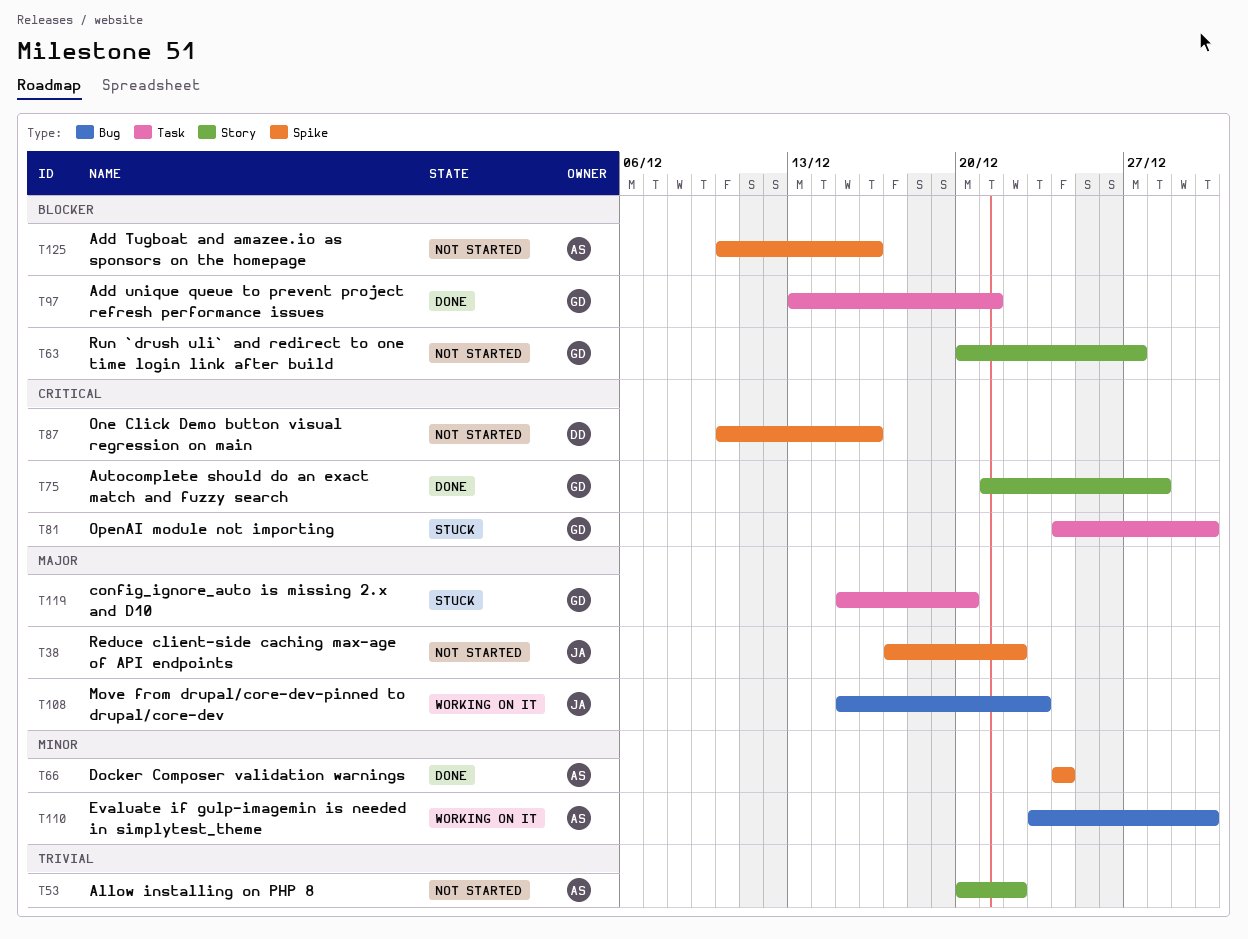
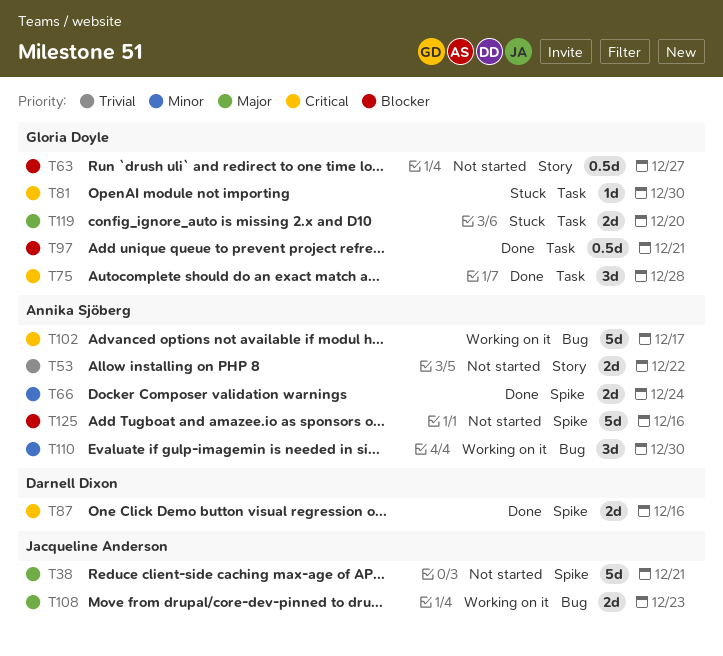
T38, due: Dec 22 -> Dec 21
T75, label: Story -> Task
T87, status: Not started -> Done
T102: none -> present

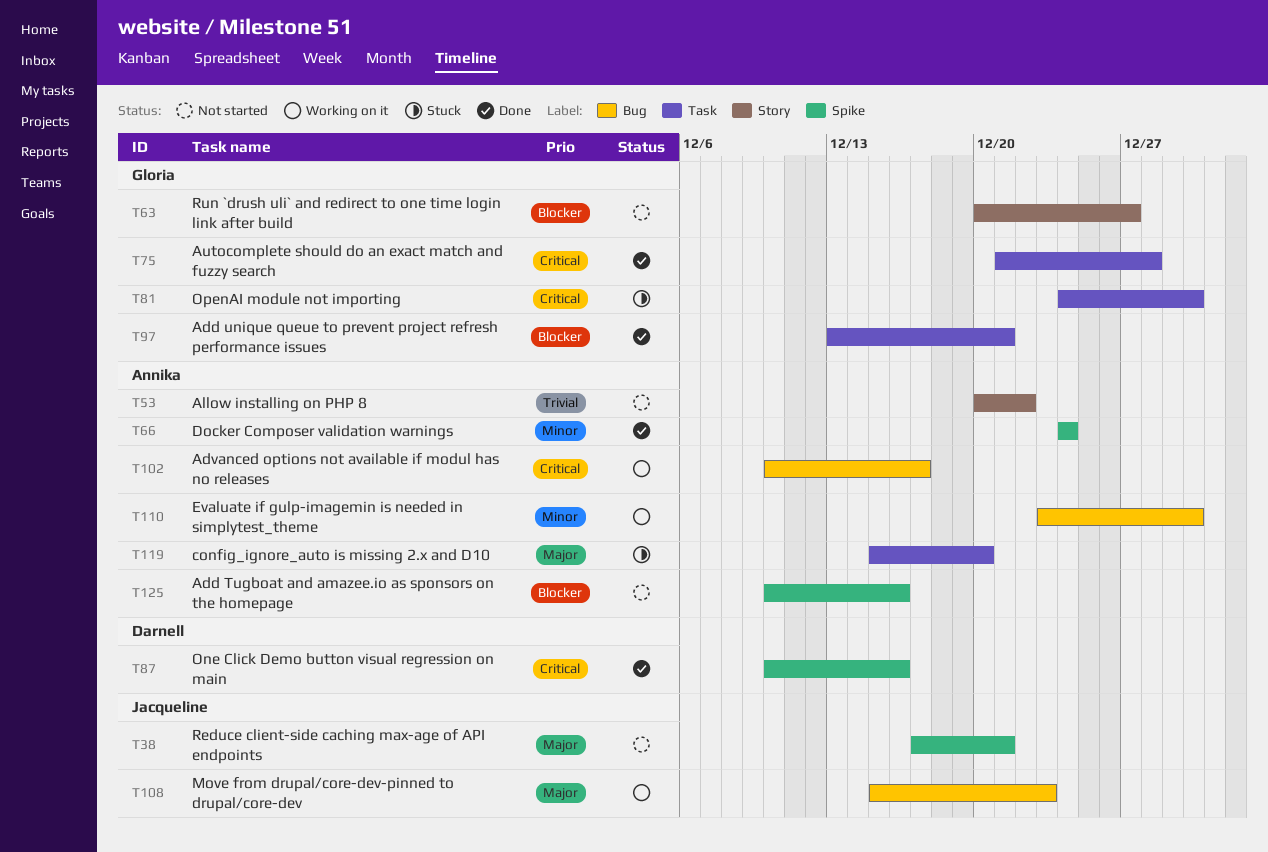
T119, owner: Gloria Doyle -> Annika Sjöberg

